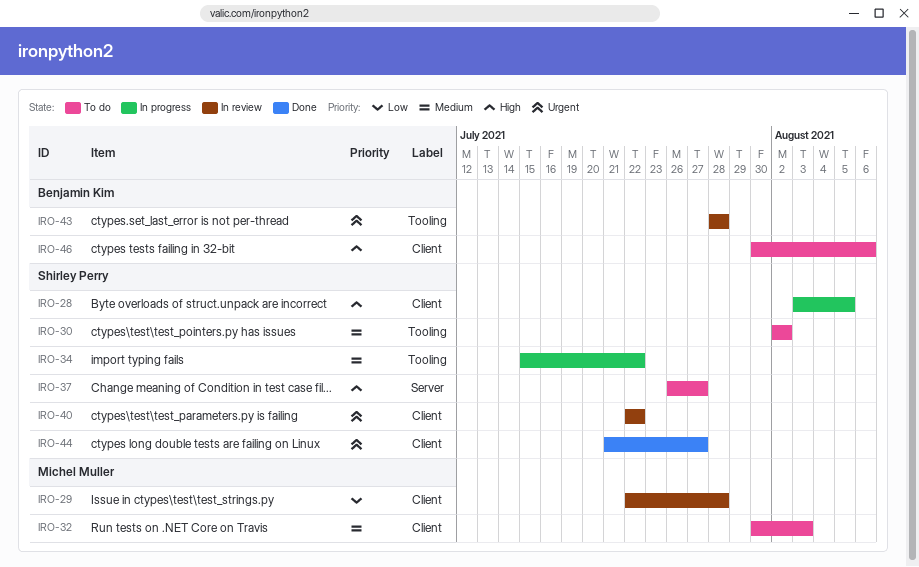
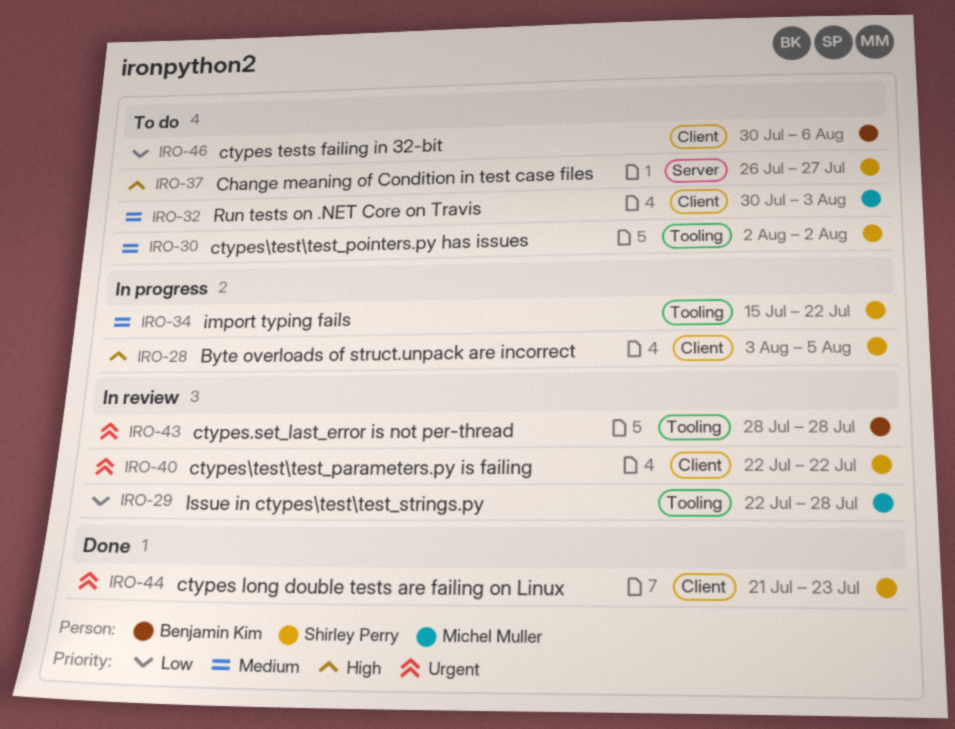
IRO-29, label: Client -> Tooling
IRO-44, due: Jul 27 -> Jul 23
IRO-46, priority: High -> Low

